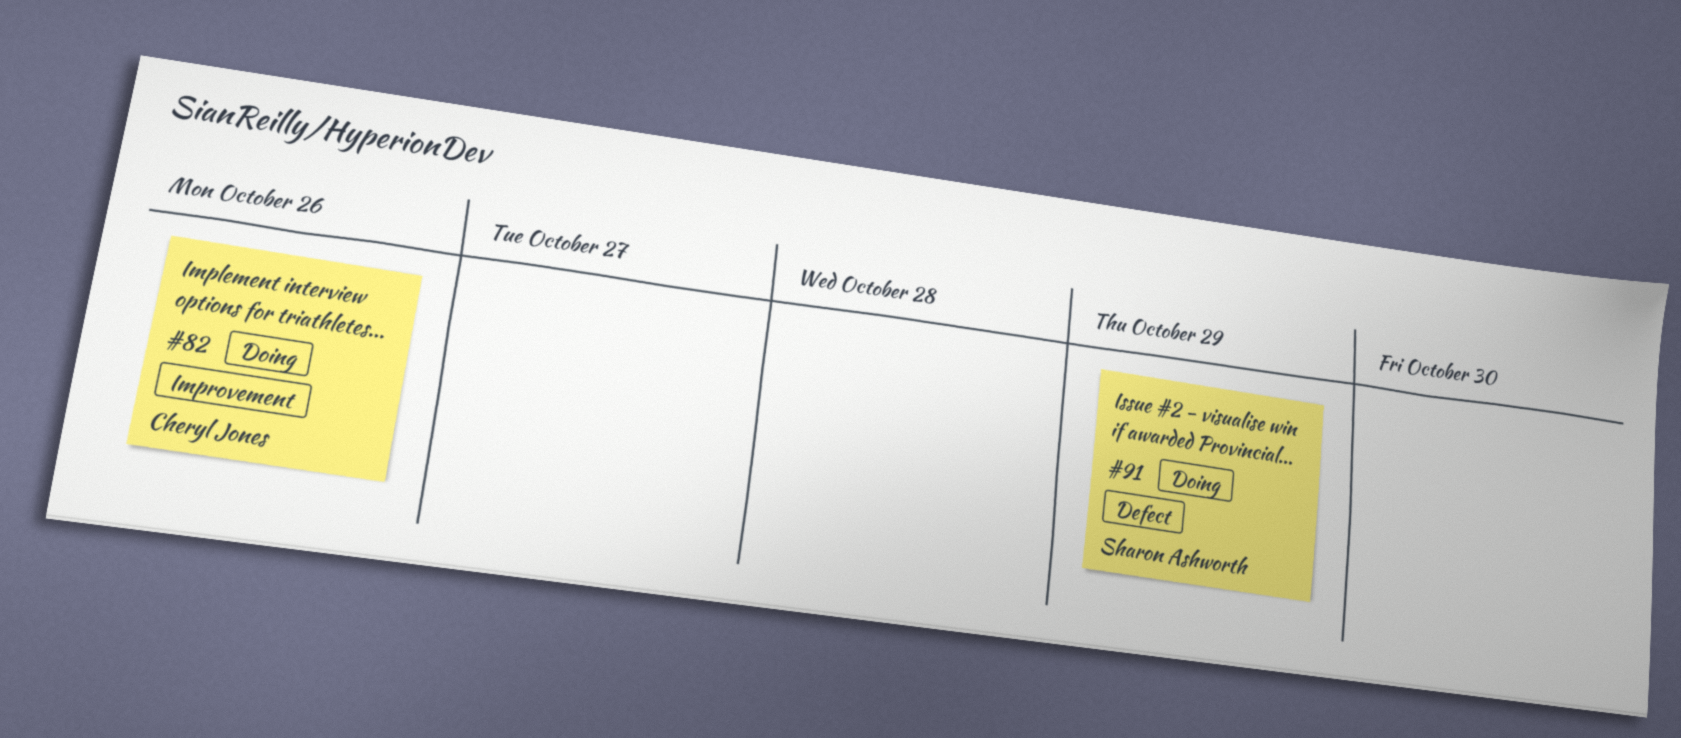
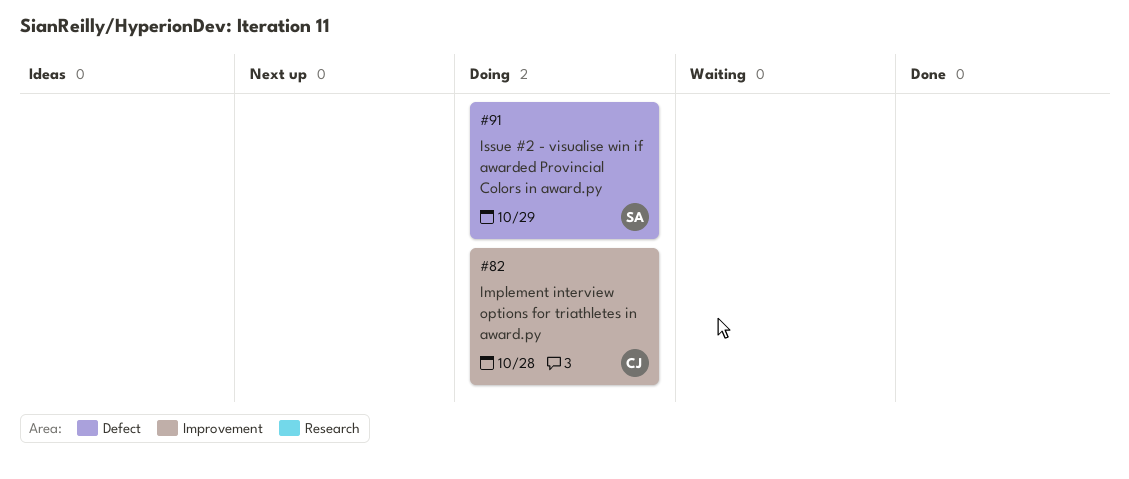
#82, due: Oct 26 -> Oct 28

